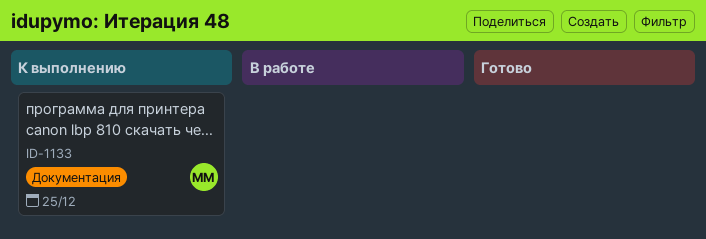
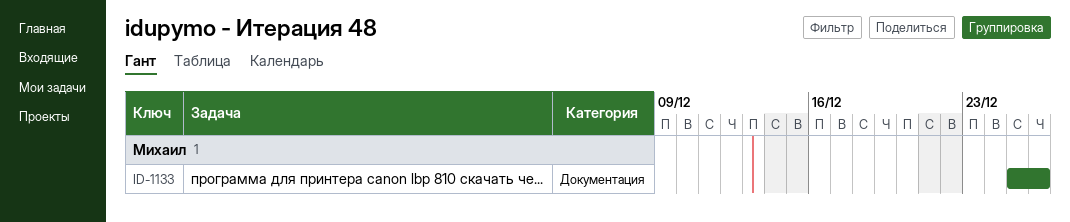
ID-1133, due: Dec 25 -> Dec 26

